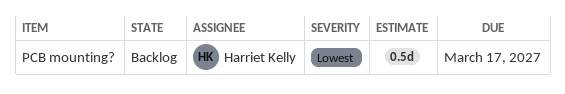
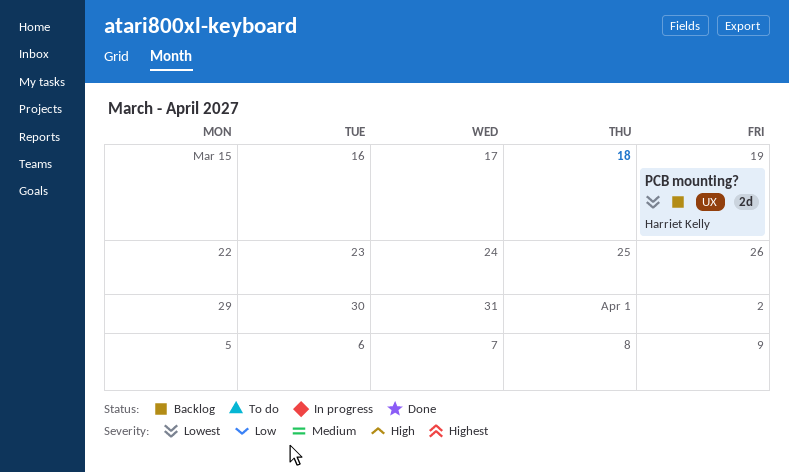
PCB mounting?, estimate: 0.5d -> 2d
PCB mounting?, due: Mar 17 -> Mar 19

